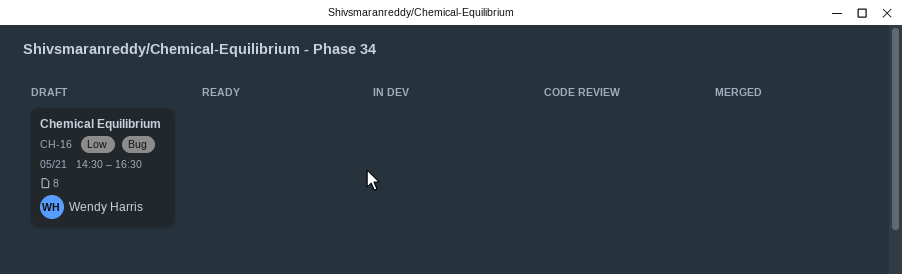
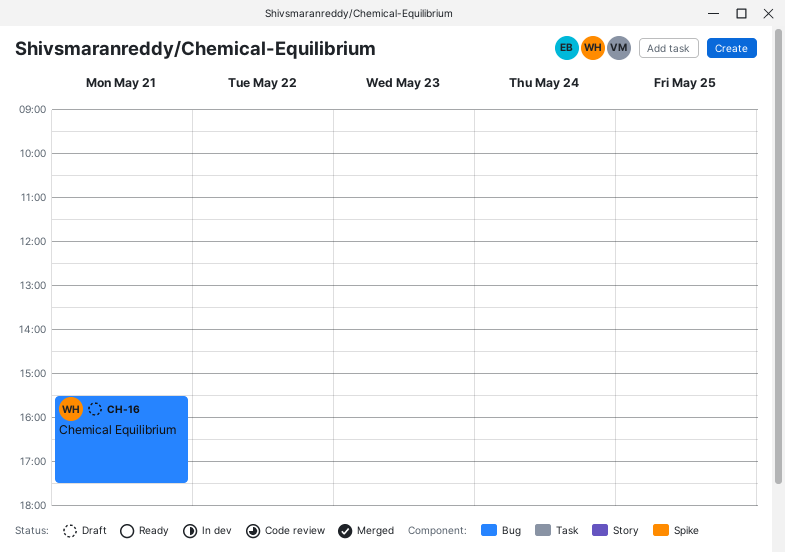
CH-16, begins: 14:30 -> 15:30
CH-16, ends: 16:30 -> 17:30

